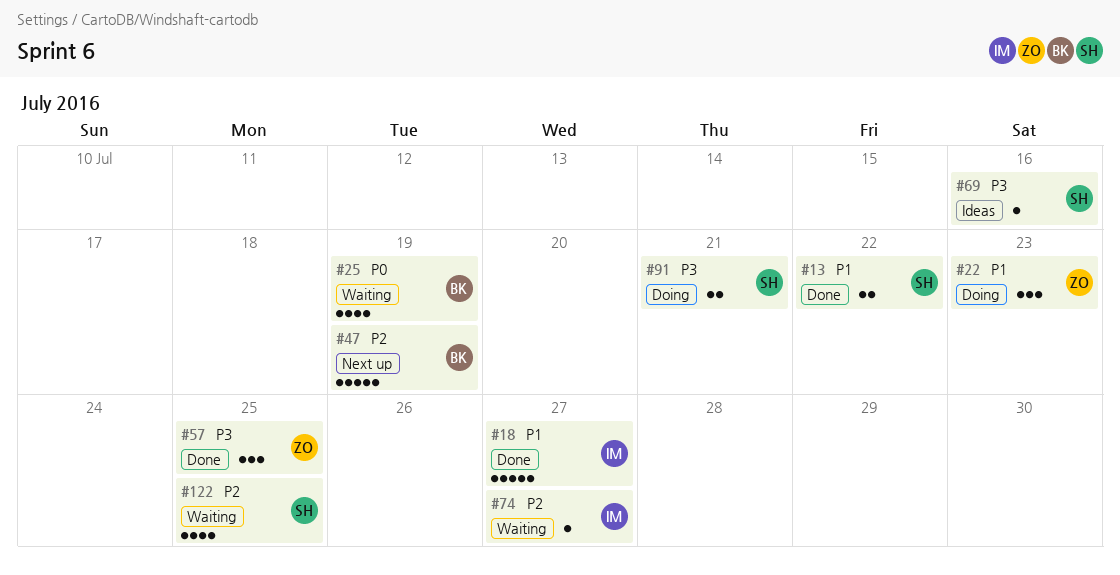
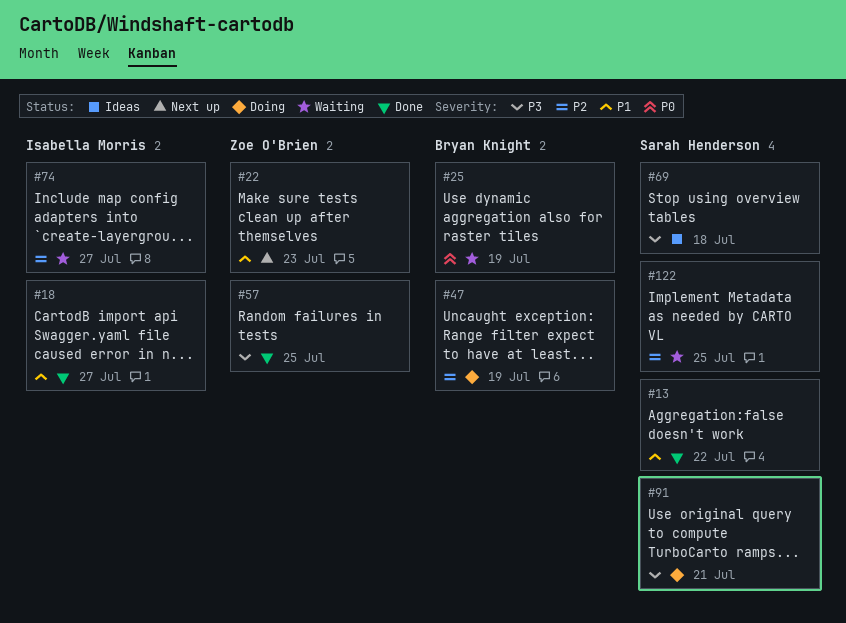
#22, status: Doing -> Next up
#47, status: Next up -> Doing
#69, due: Jul 16 -> Jul 18

